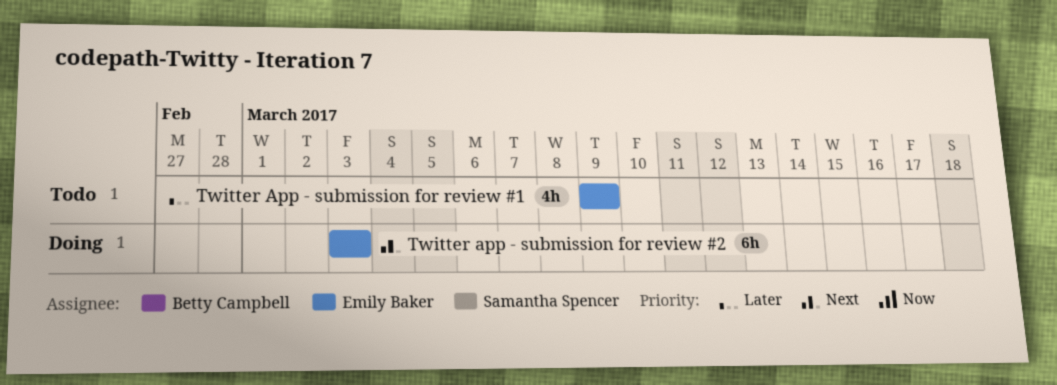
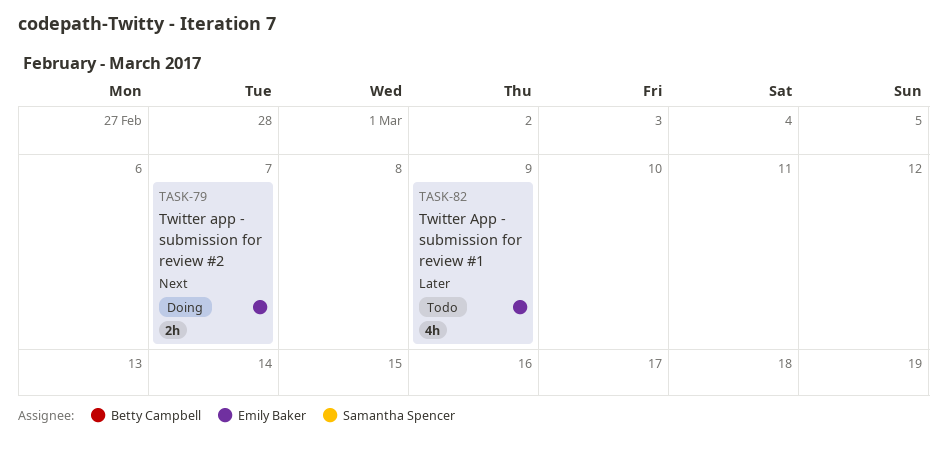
Twitter app - submission for review #2, estimate: 6h -> 2h
Twitter app - submission for review #2, due: Mar 3 -> Mar 7

